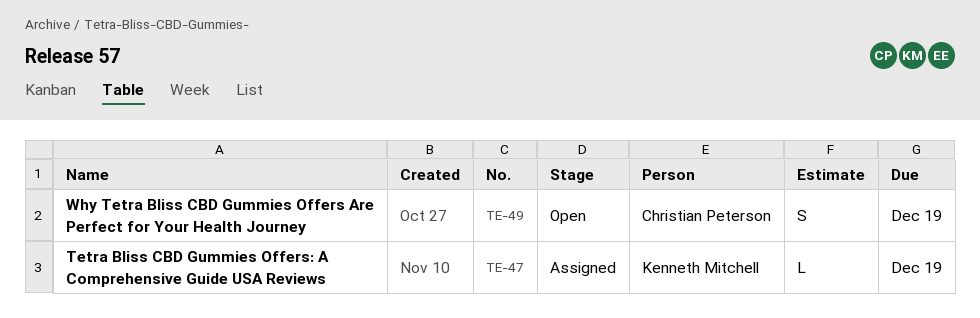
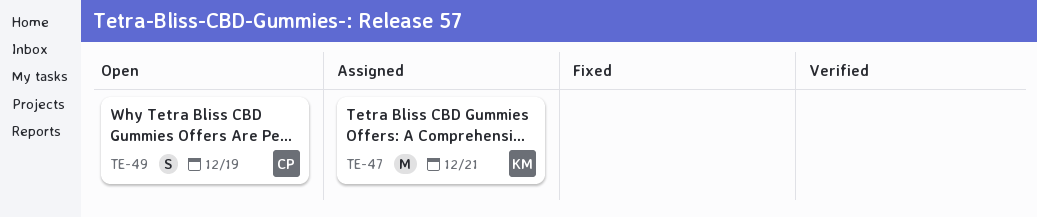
TE-47, estimate: L -> M
TE-47, due: Dec 19 -> Dec 21

